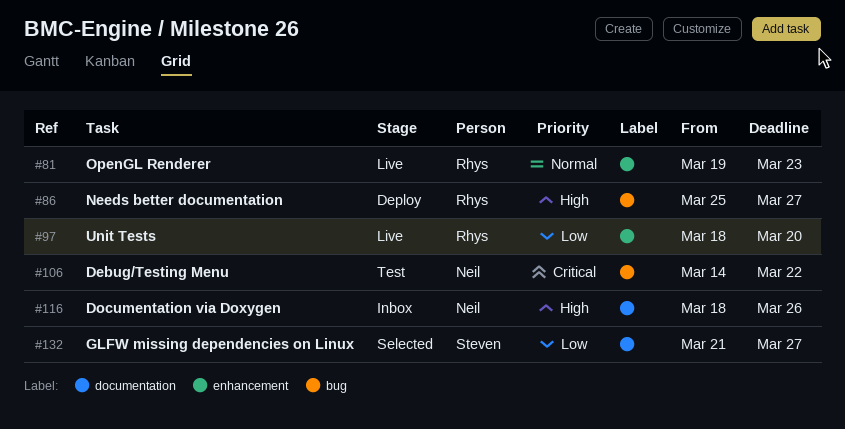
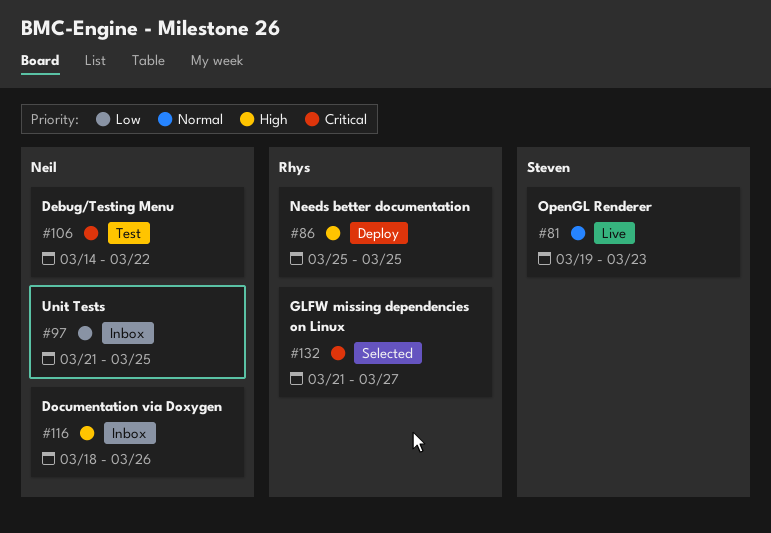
#81, owner: Rhys -> Steven
#86, due: Mar 27 -> Mar 25
#97, status: Live -> Inbox
#97, owner: Rhys -> Neil
#97, start: Mar 18 -> Mar 21
#97, due: Mar 20 -> Mar 25
#132, owner: Steven -> Rhys
#132, priority: Low -> Critical

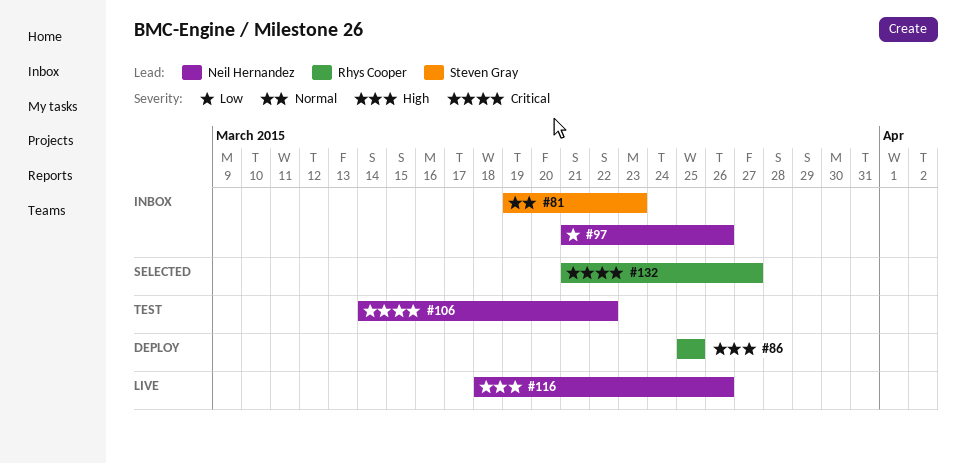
#81, status: Live -> Inbox
#97, due: Mar 25 -> Mar 26
#116, status: Inbox -> Live

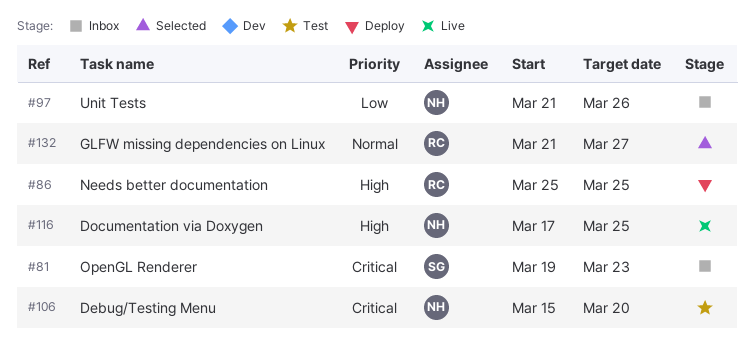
#81, priority: Normal -> Critical
#106, start: Mar 14 -> Mar 15
#106, due: Mar 22 -> Mar 20
#116, start: Mar 18 -> Mar 17
#116, due: Mar 26 -> Mar 25
#132, priority: Critical -> Normal

